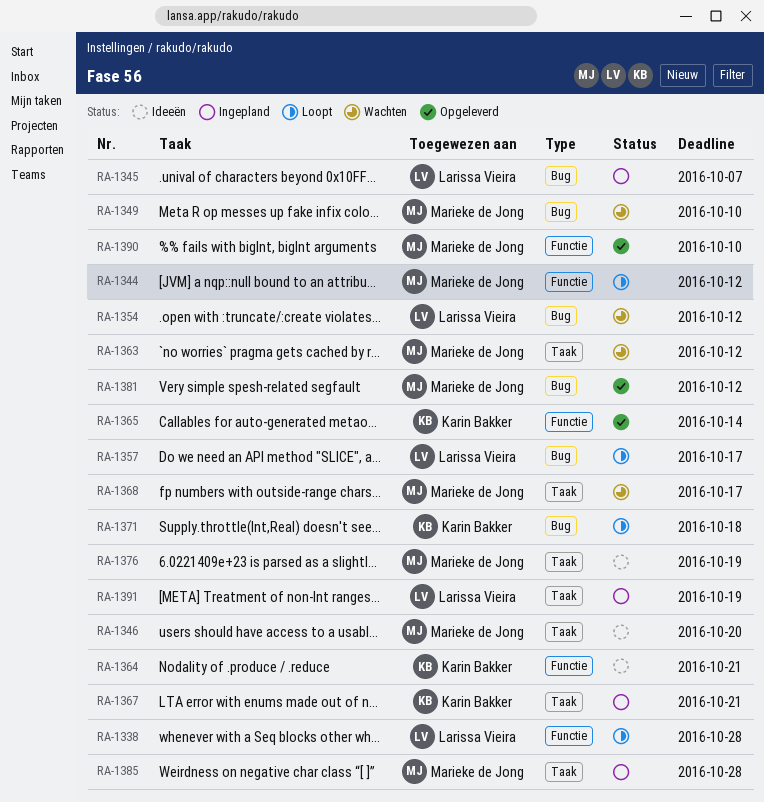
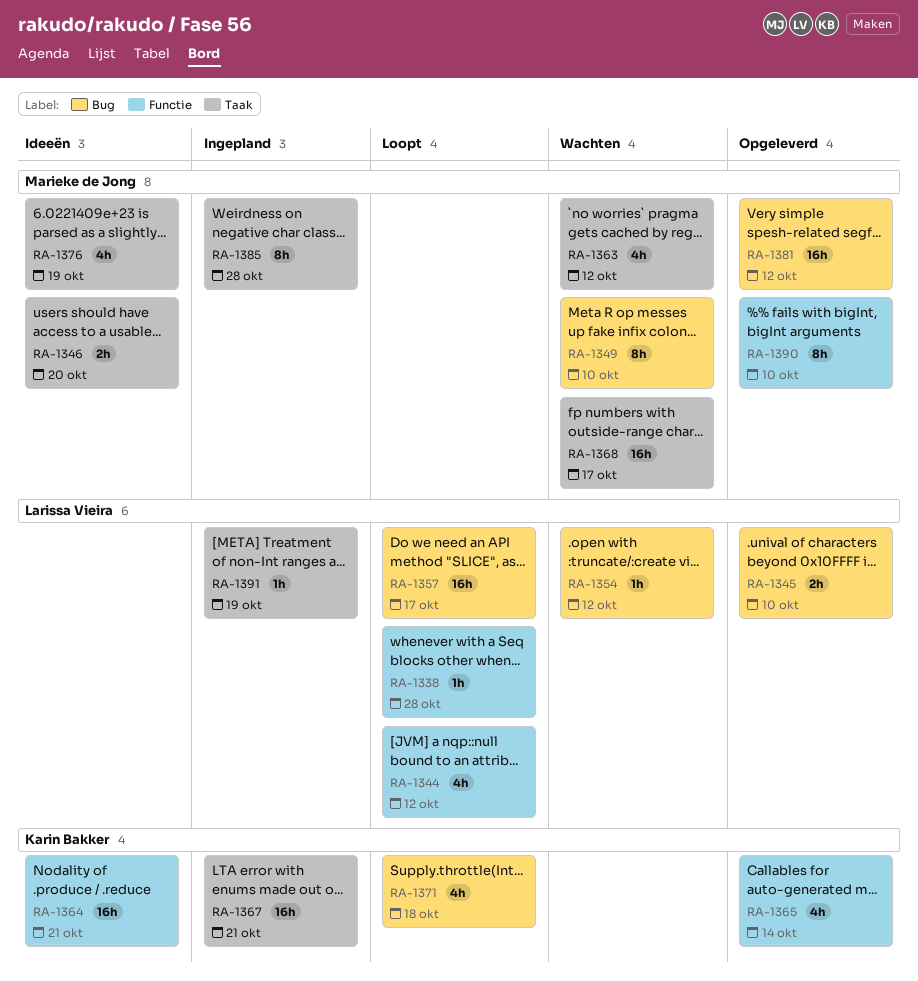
RA-1344, owner: Marieke de Jong -> Larissa Vieira
RA-1345, status: Ingepland -> Opgeleverd
RA-1345, due: Oct 7 -> Oct 10

